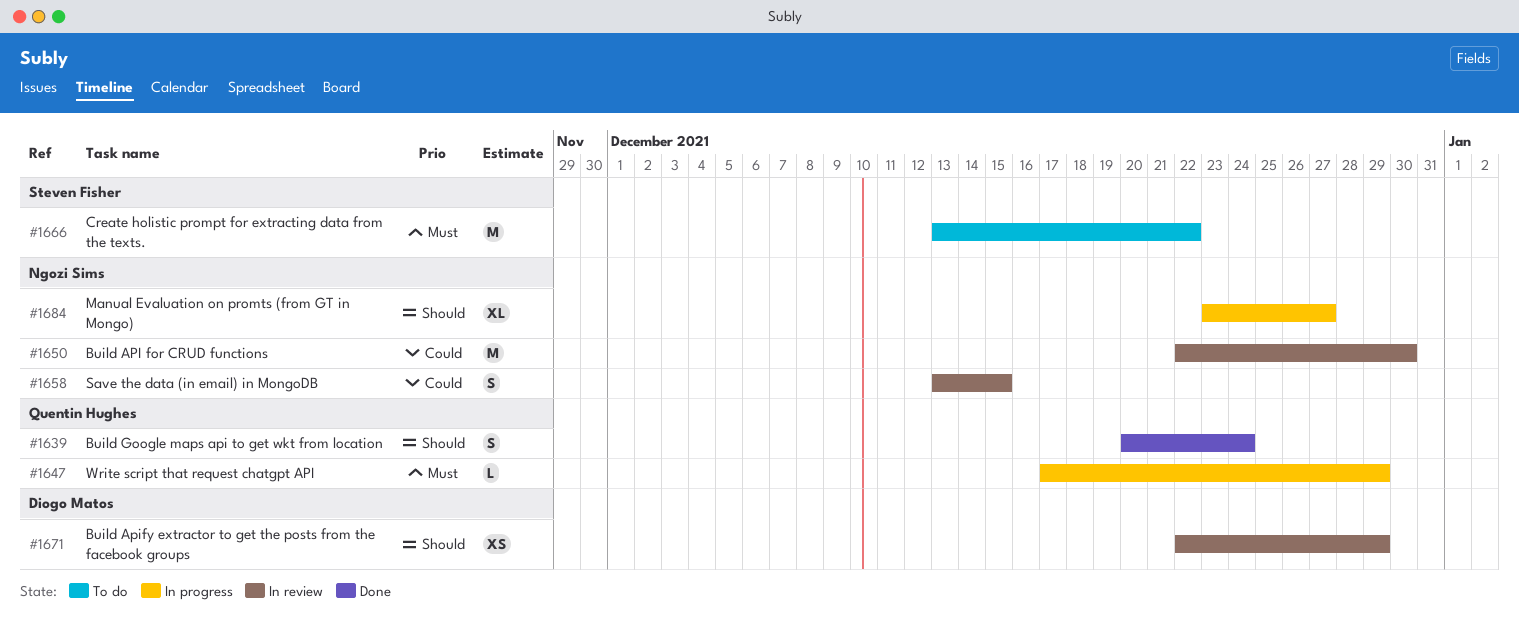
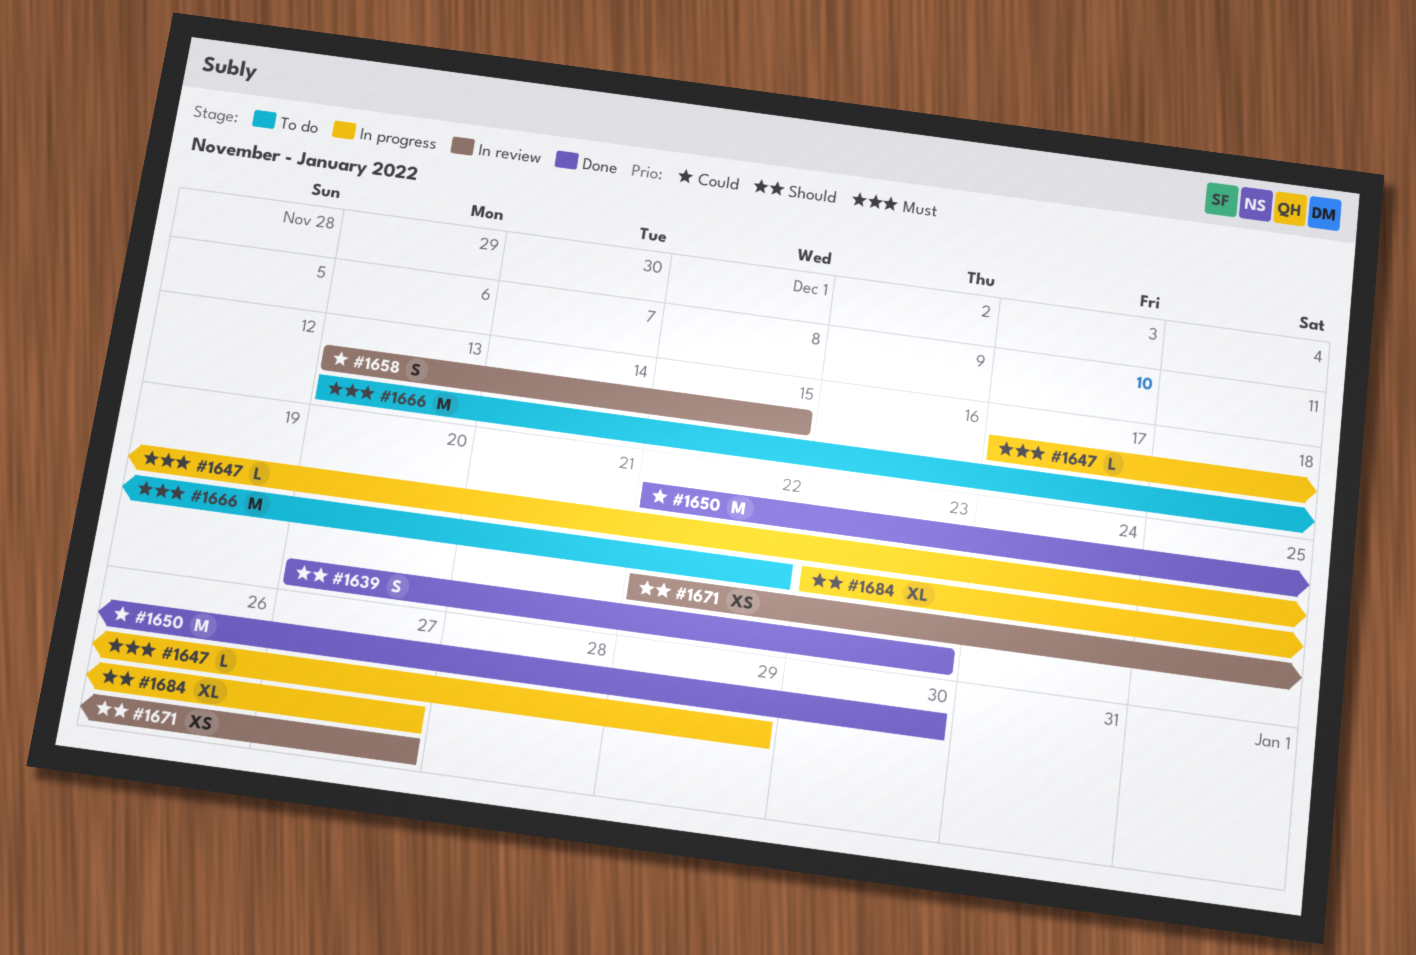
#1639, due: Dec 24 -> Dec 23
#1650, status: In review -> Done
#1671, due: Dec 29 -> Dec 27

